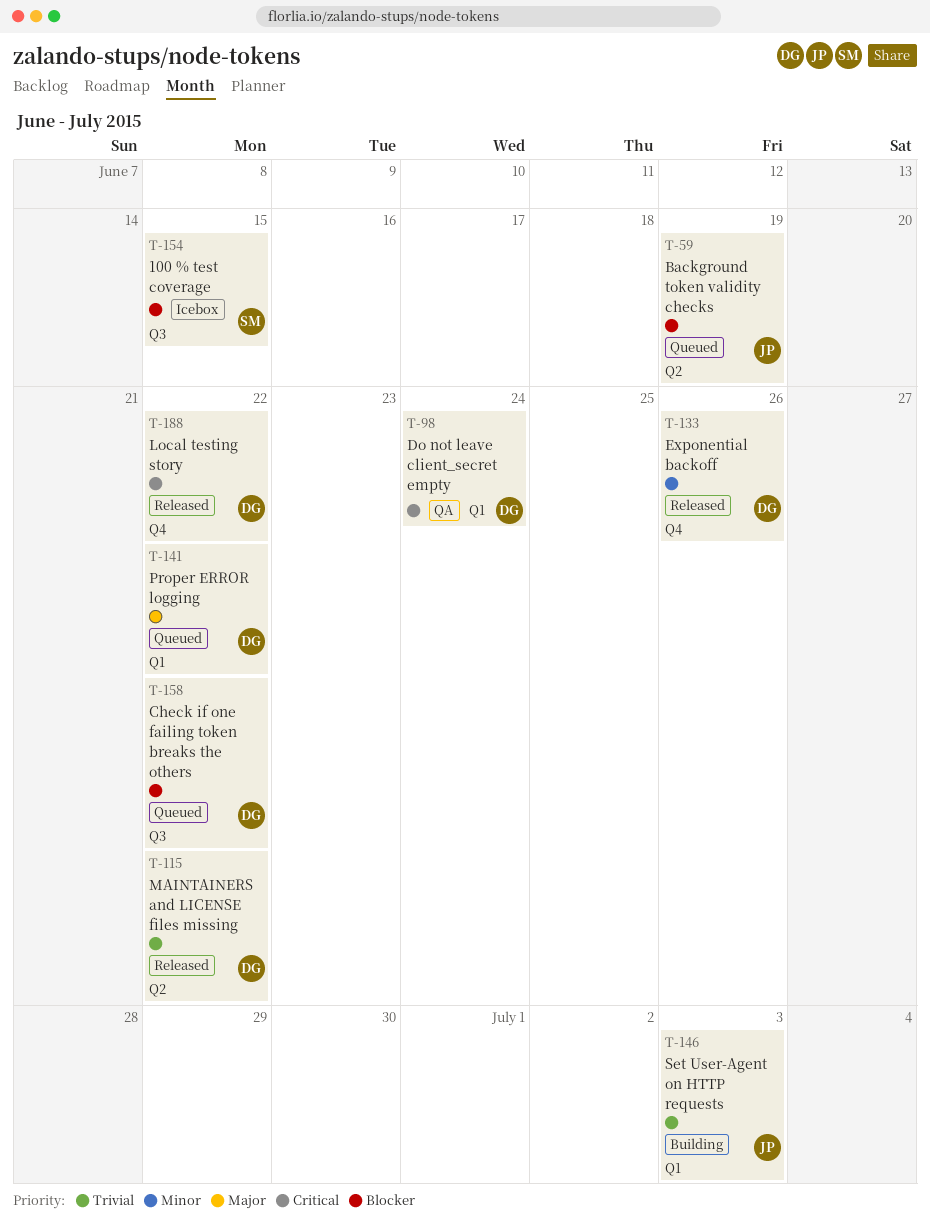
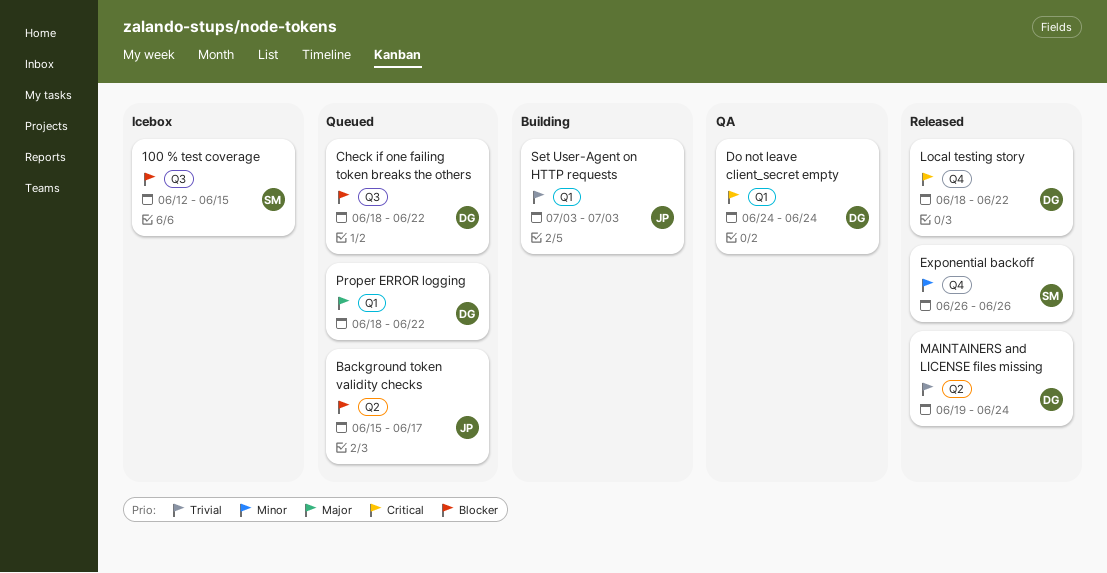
Background token validity checks, due: Jun 19 -> Jun 17
Exponential backoff, owner: DG -> SM
MAINTAINERS and LICENSE files missing, due: Jun 22 -> Jun 24

